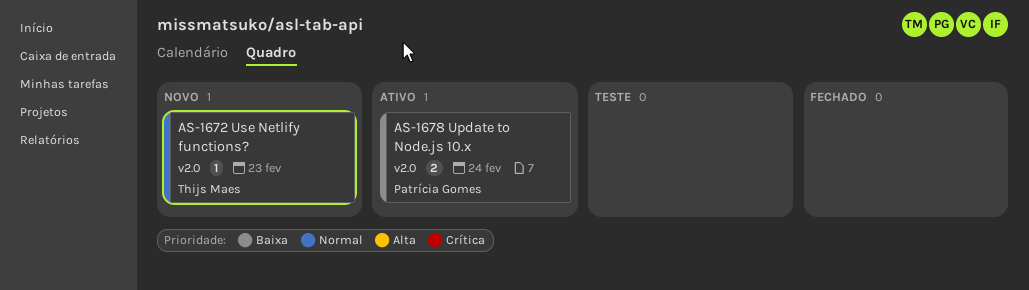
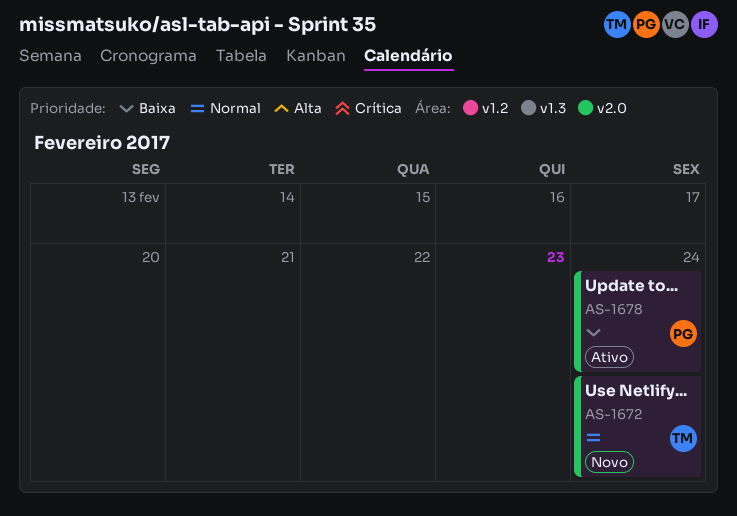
AS-1672, due: Feb 23 -> Feb 24

